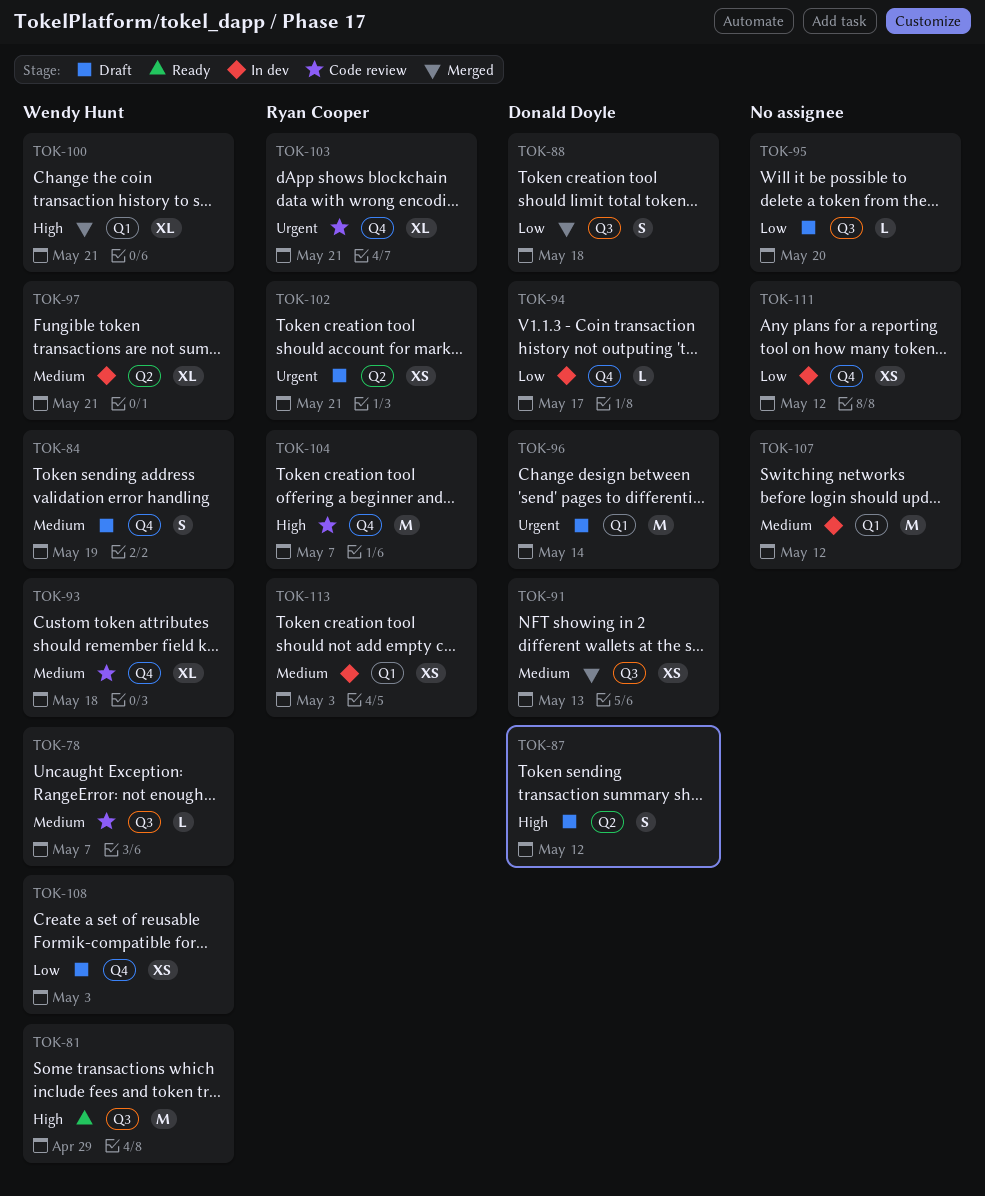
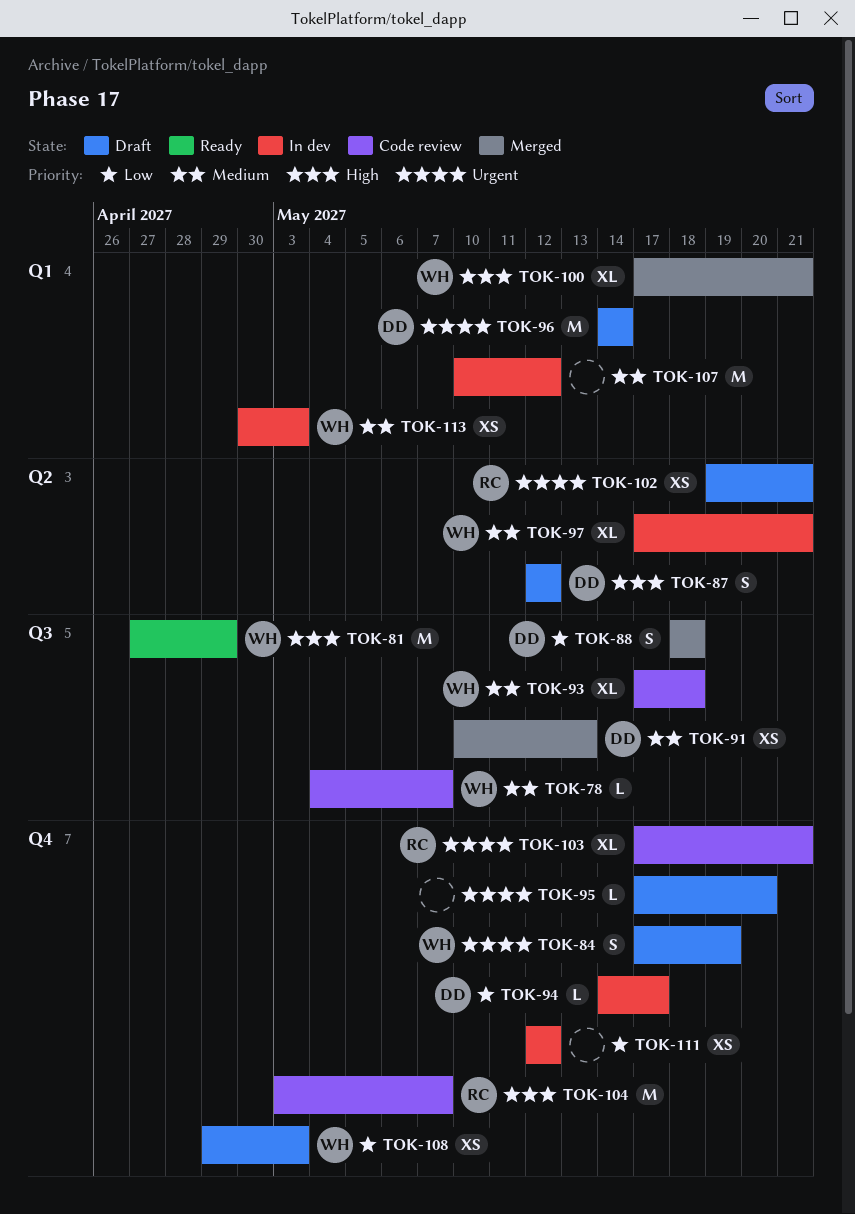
TOK-84, priority: Medium -> Urgent
TOK-93, label: Q4 -> Q3
TOK-95, priority: Low -> Urgent
TOK-95, label: Q3 -> Q4
TOK-113, owner: Ryan Cooper -> Wendy Hunt

